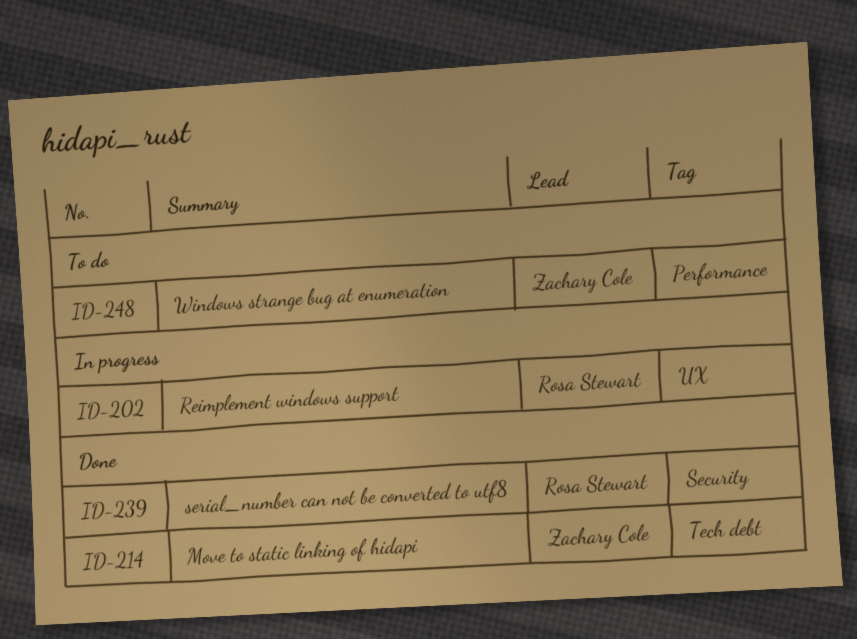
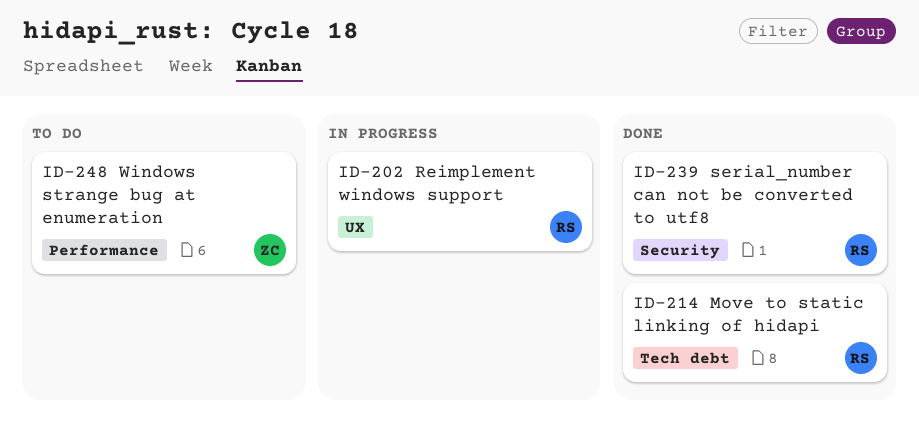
ID-214, owner: Zachary Cole -> Rosa Stewart

